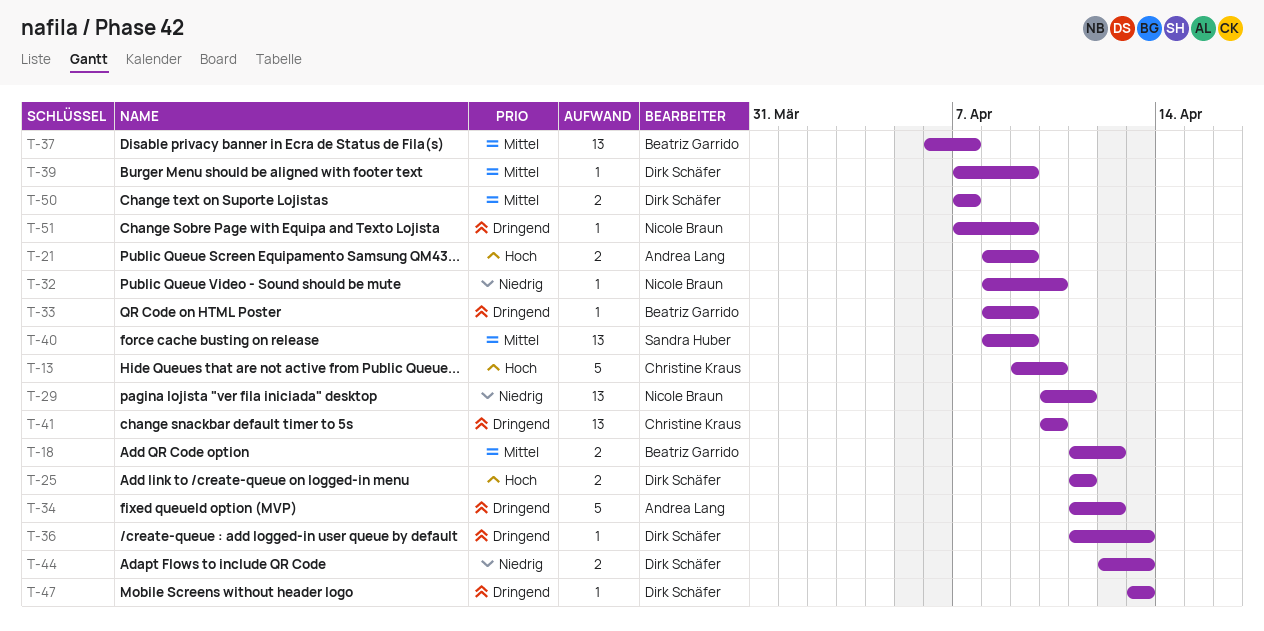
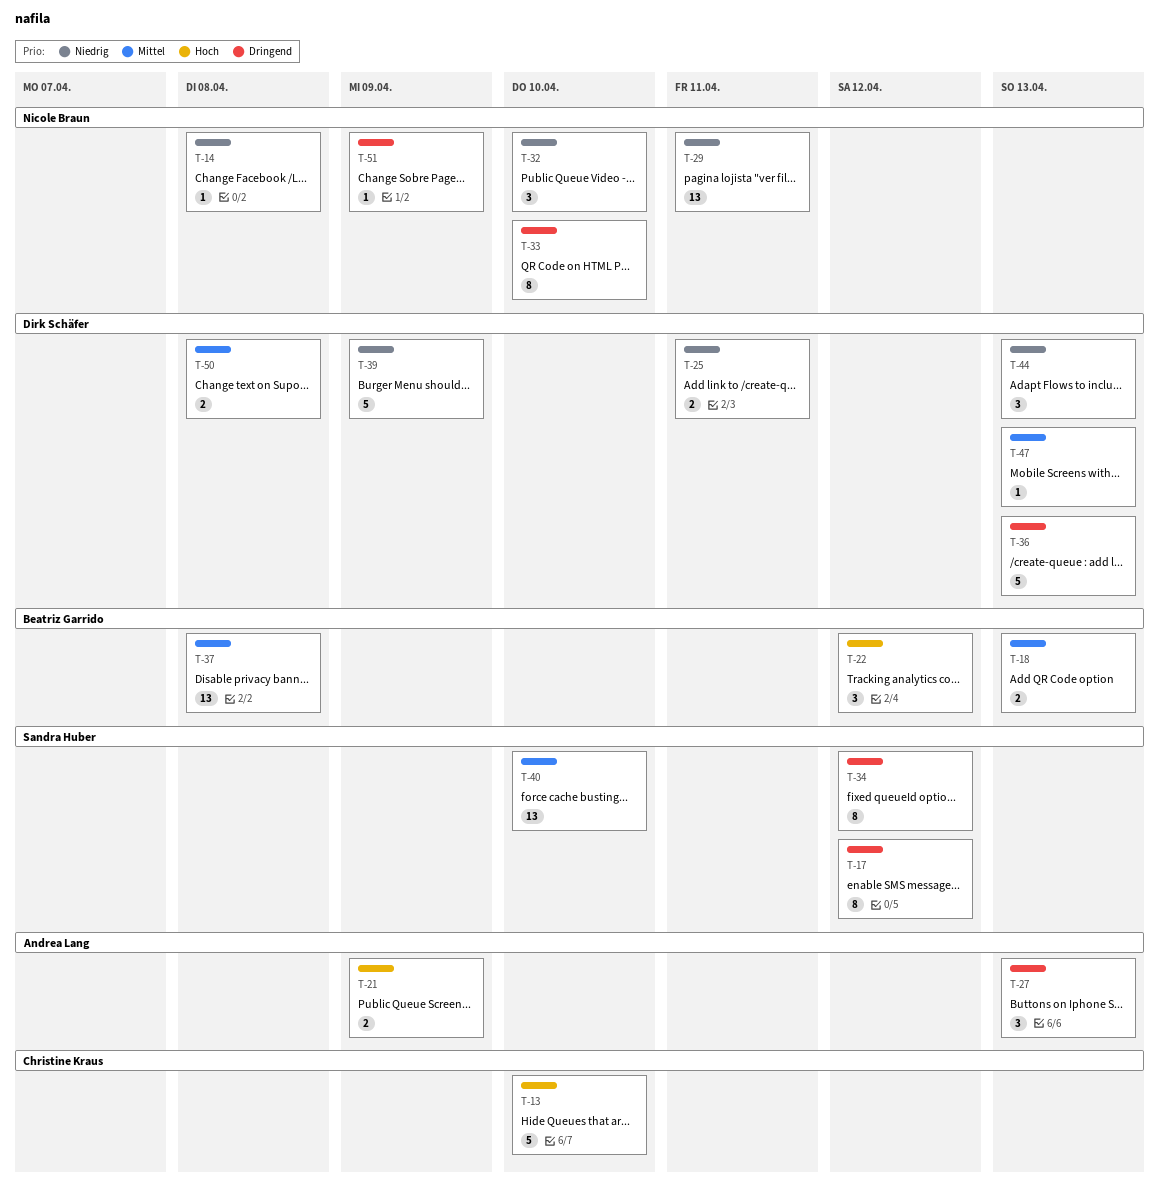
T-14: none -> present
T-17: none -> present
T-18, due: Apr 12 -> Apr 13
T-22: none -> present
T-25, priority: Hoch -> Niedrig
T-27: none -> present
T-32, estimate: 1 -> 3
T-33, owner: Beatriz Garrido -> Nicole Braun
T-33, estimate: 1 -> 8
T-33, due: Apr 9 -> Apr 10
T-34, owner: Andrea Lang -> Sandra Huber
T-34, estimate: 5 -> 8
T-36, estimate: 1 -> 5
T-37, due: Apr 7 -> Apr 8
T-39, priority: Mittel -> Niedrig
T-39, estimate: 1 -> 5
T-40, due: Apr 9 -> Apr 10
T-41: present -> none
T-44, estimate: 2 -> 3
T-47, priority: Dringend -> Mittel
T-50, due: Apr 7 -> Apr 8

